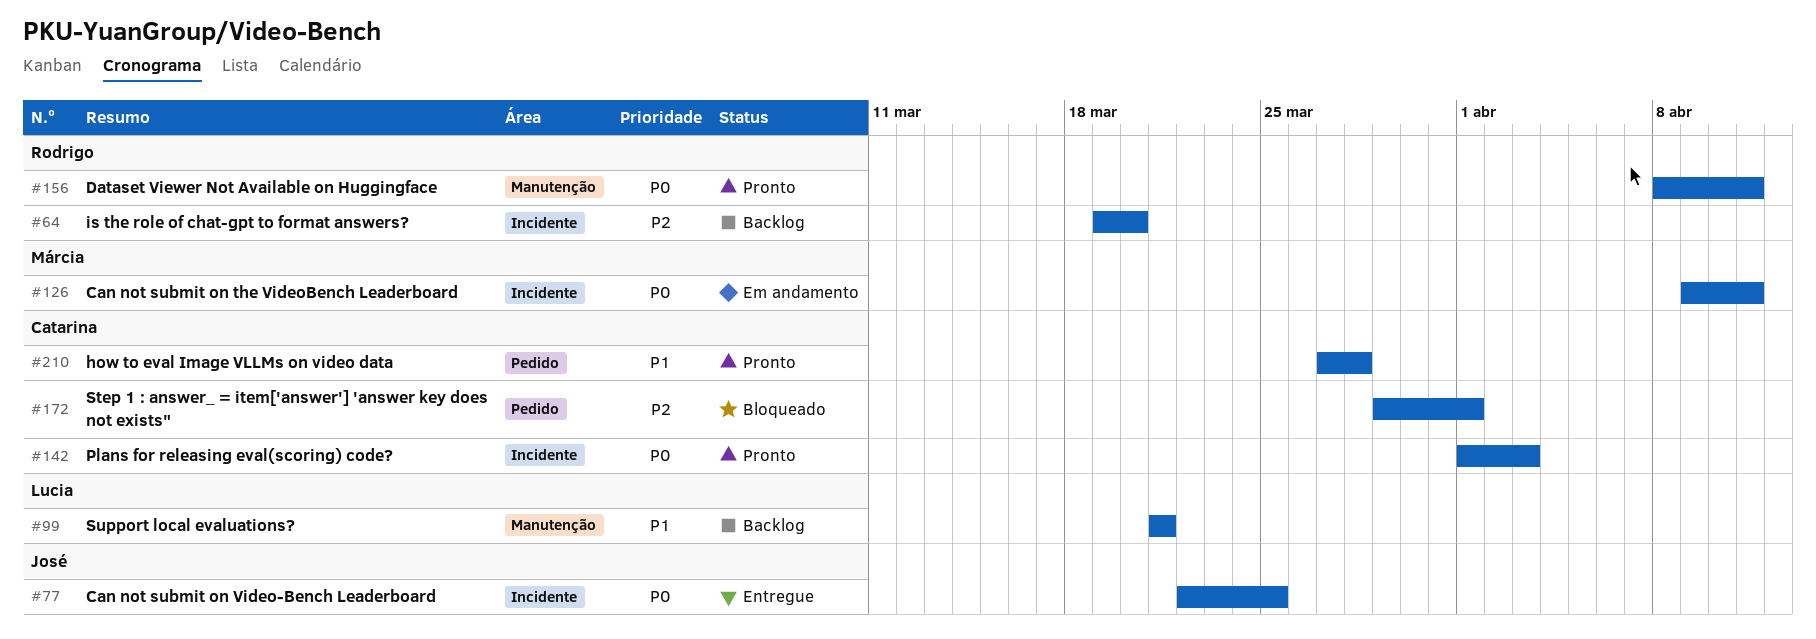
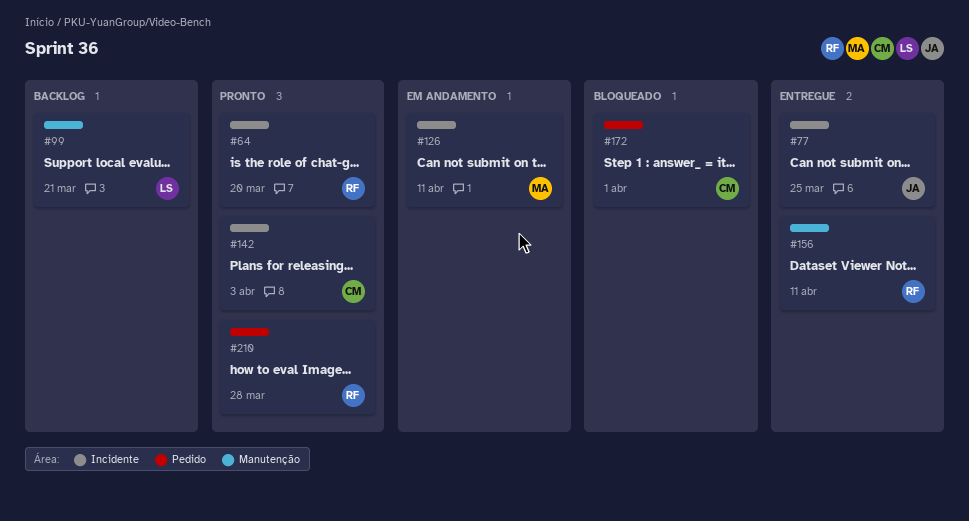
#64, status: Backlog -> Pronto
#156, status: Pronto -> Entregue
#210, owner: Catarina -> Rodrigo

